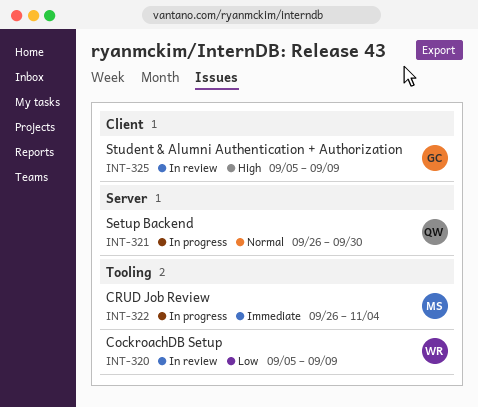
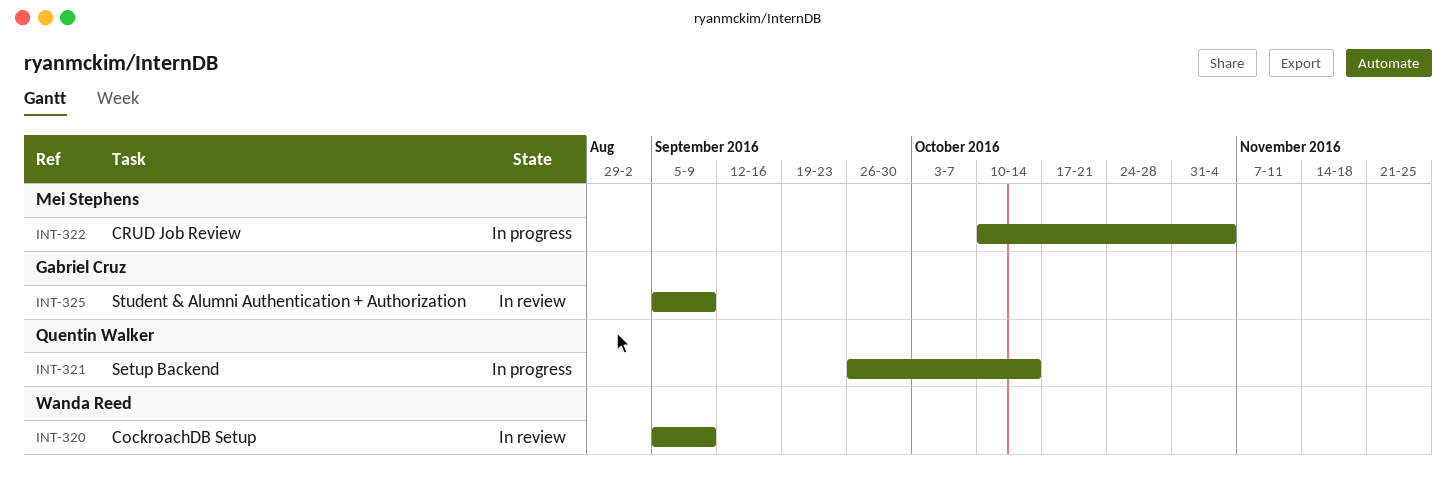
INT-321, due: Sep 30 -> Oct 14
INT-322, start: Sep 26 -> Oct 10

